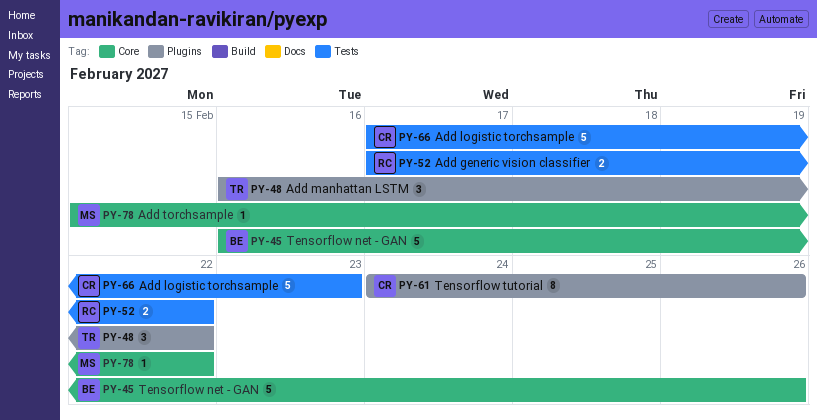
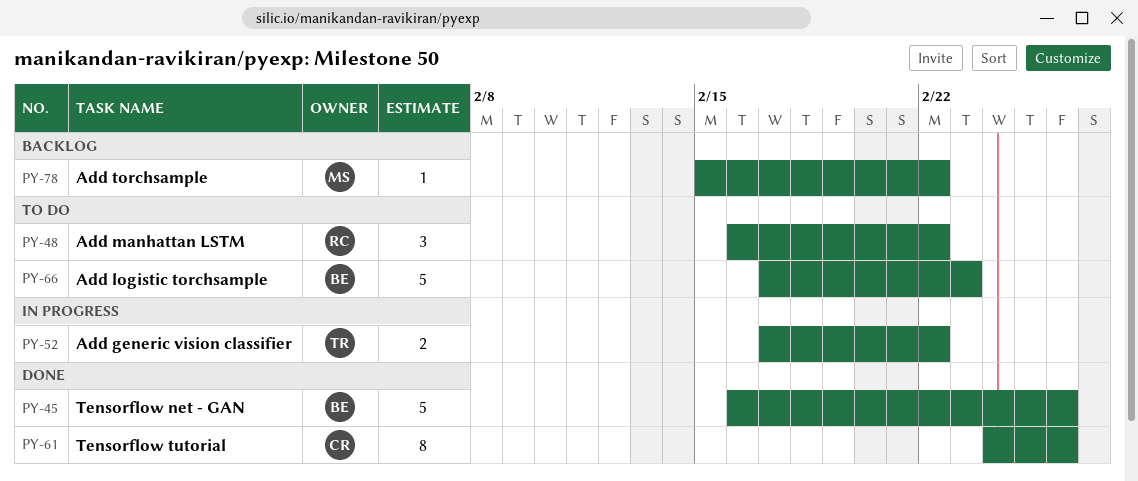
PY-48, owner: TR -> RC
PY-52, owner: RC -> TR
PY-66, owner: CR -> BE

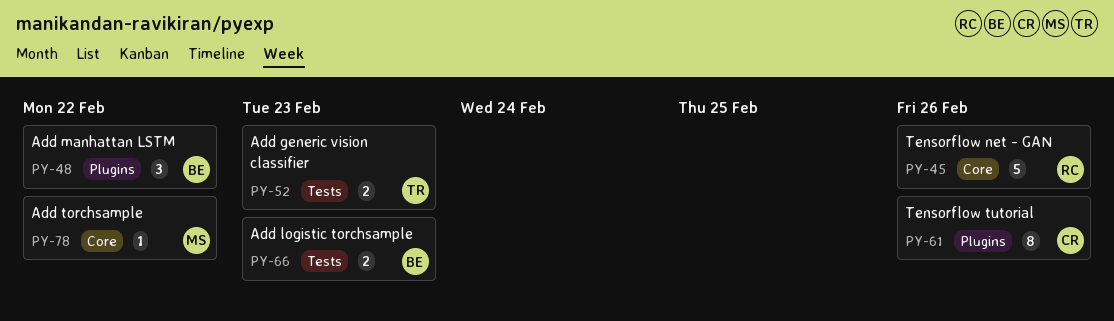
PY-45, owner: BE -> RC
PY-48, owner: RC -> BE
PY-52, due: Feb 22 -> Feb 23
PY-66, estimate: 5 -> 2

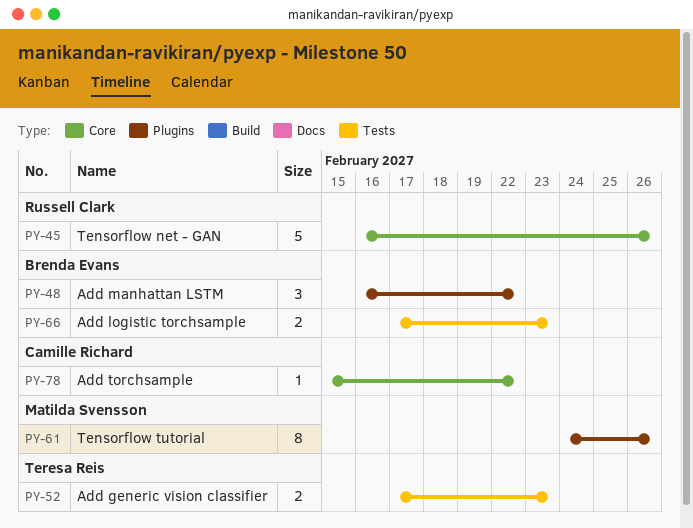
PY-61, owner: Camille Richard -> Matilda Svensson
PY-78, owner: Matilda Svensson -> Camille Richard

